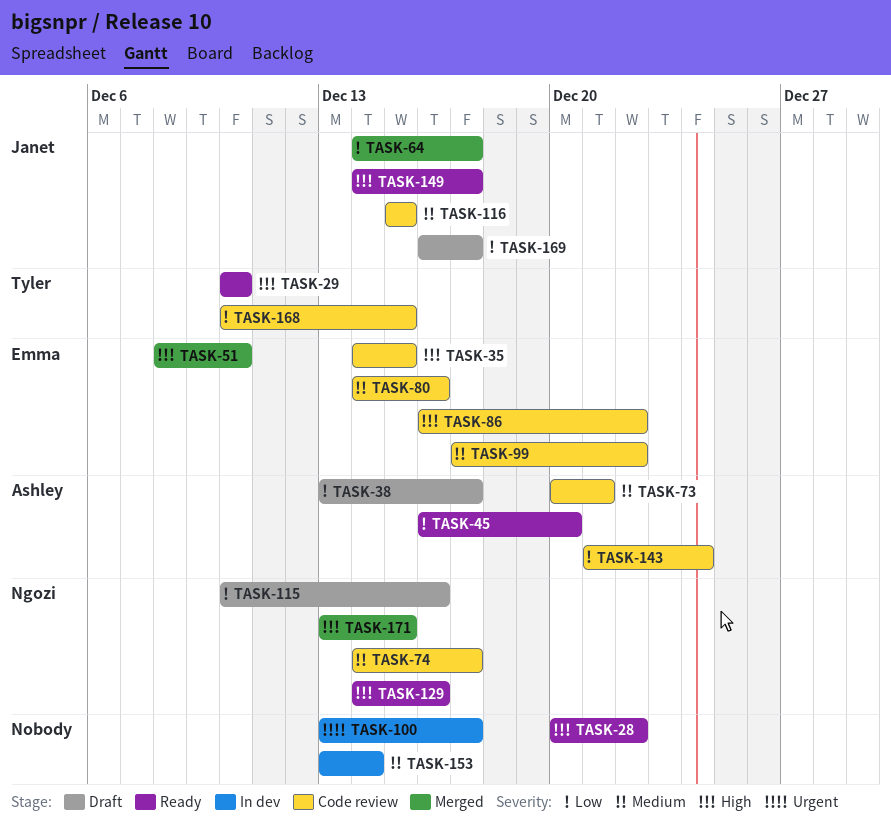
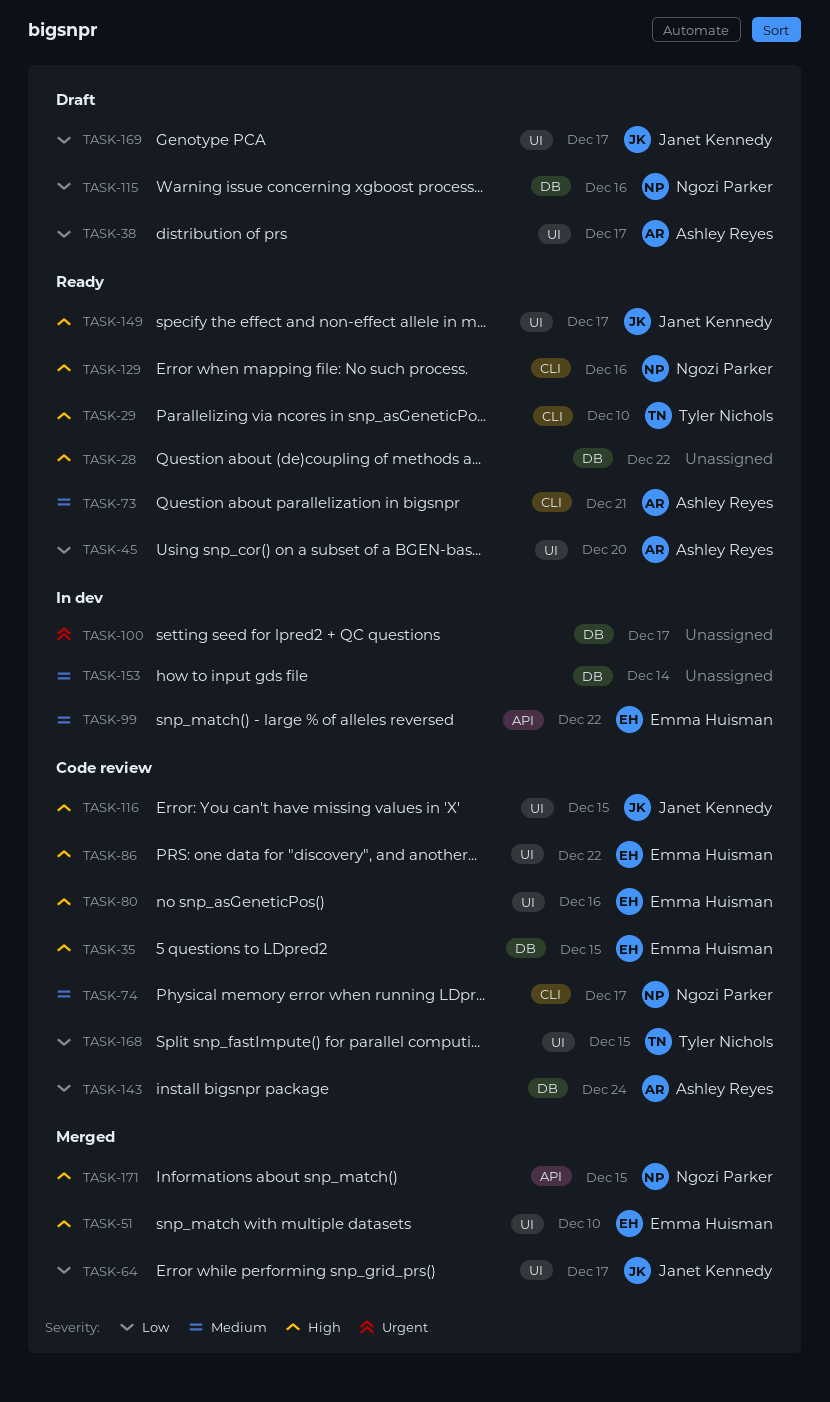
TASK-73, status: Code review -> Ready
TASK-80, priority: Medium -> High
TASK-99, status: Code review -> In dev
TASK-116, priority: Medium -> High

